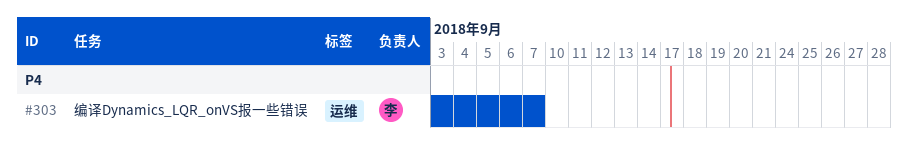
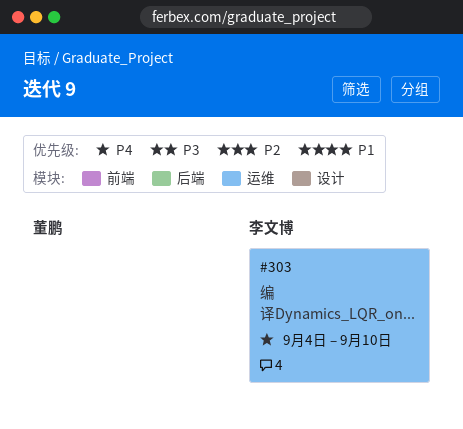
#303, start: Sep 3 -> Sep 4
#303, due: Sep 7 -> Sep 10

